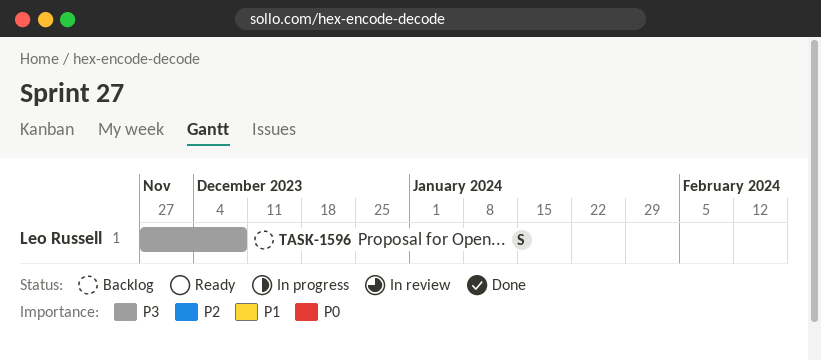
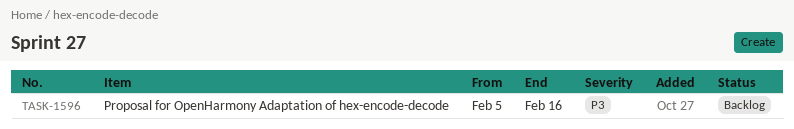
TASK-1596, start: Nov 27 -> Feb 5
TASK-1596, due: Dec 8 -> Feb 16

